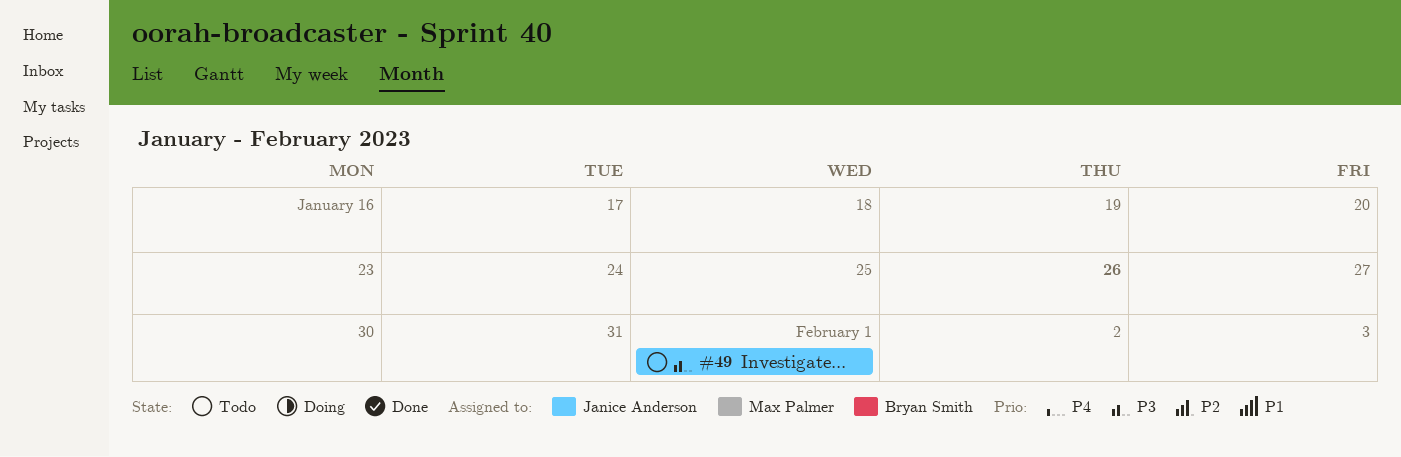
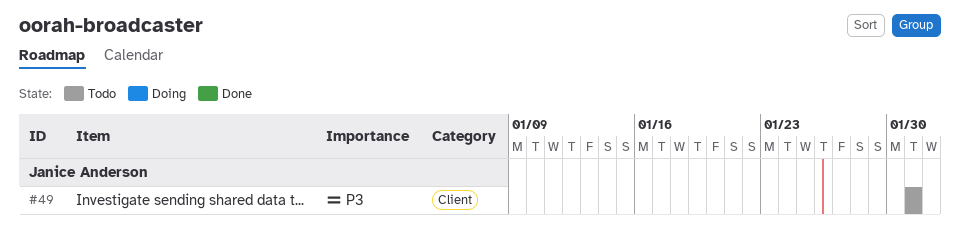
#49, start: Feb 1 -> Jan 31
#49, due: Feb 1 -> Jan 31

